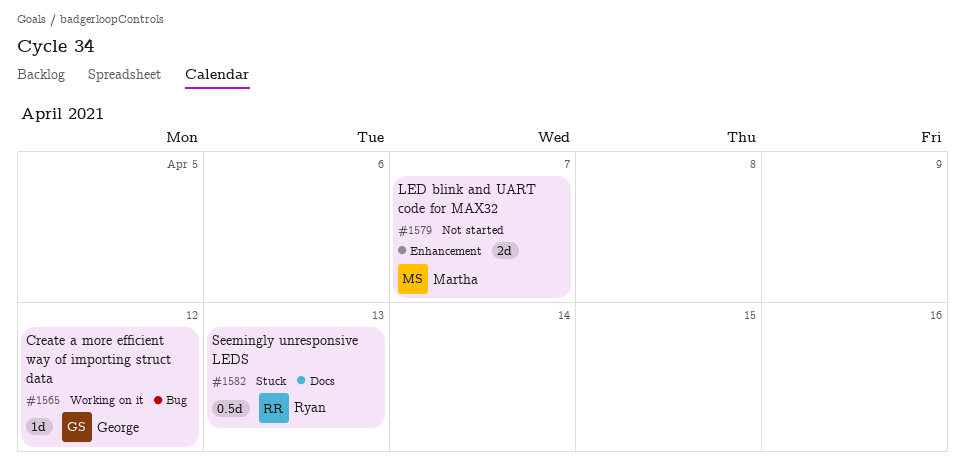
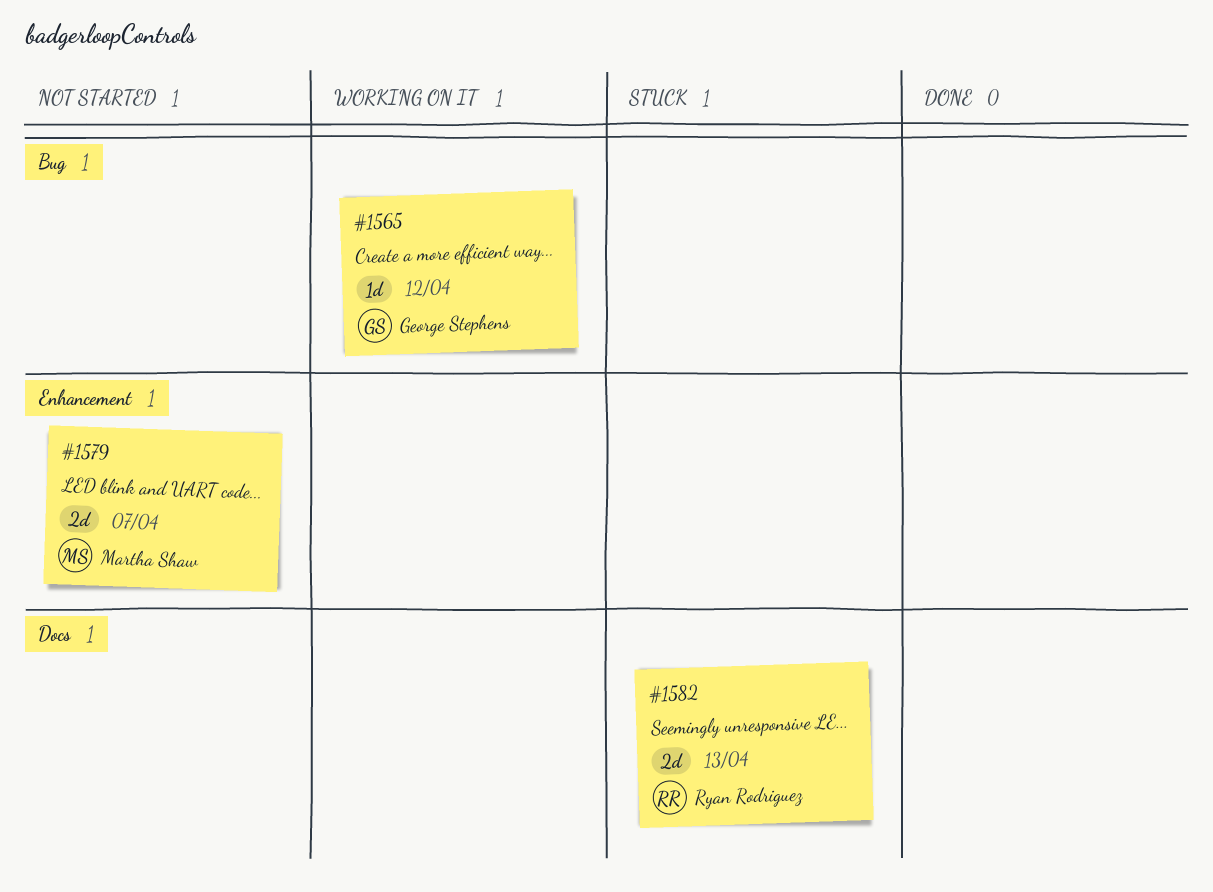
#1582, estimate: 0.5d -> 2d

